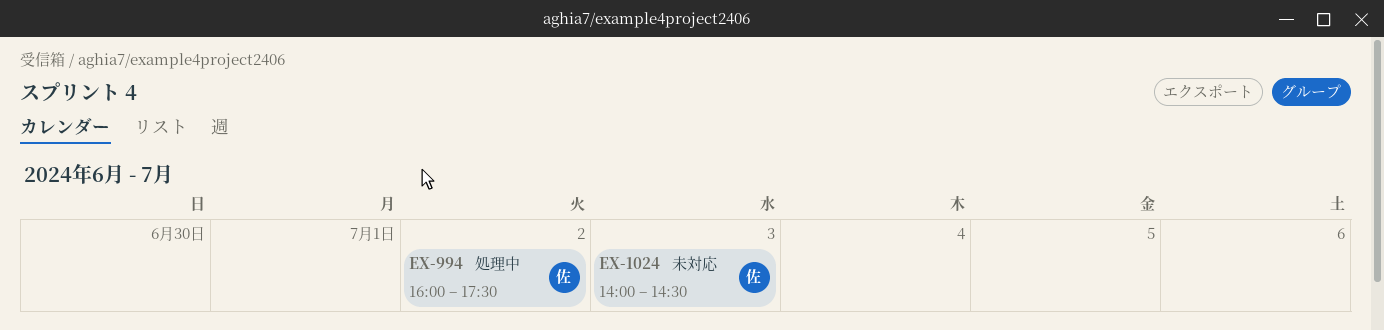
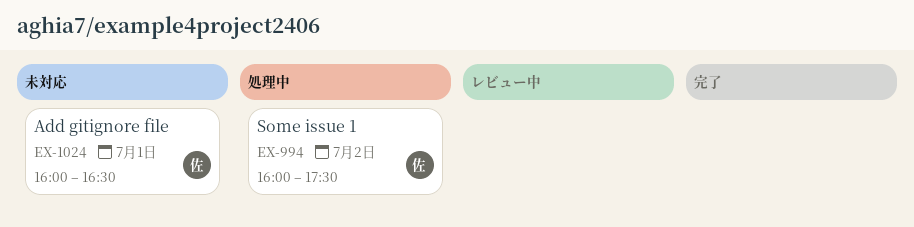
EX-1024, day: Jul 3 -> Jul 1
EX-1024, begins: 14:00 -> 16:00
EX-1024, ends: 14:30 -> 16:30

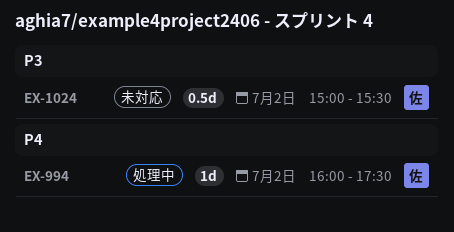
EX-1024, day: Jul 1 -> Jul 2
EX-1024, begins: 16:00 -> 15:00
EX-1024, ends: 16:30 -> 15:30

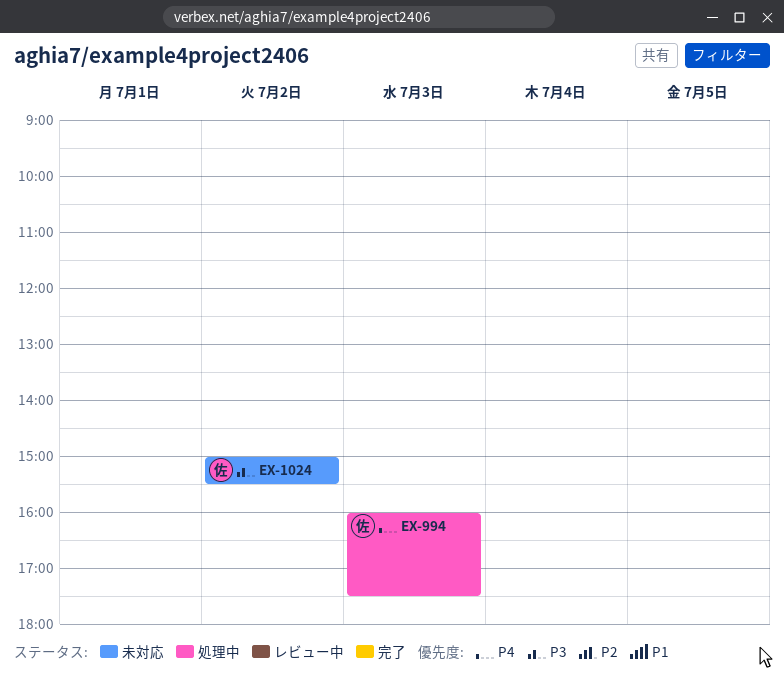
EX-994, day: Jul 2 -> Jul 3

